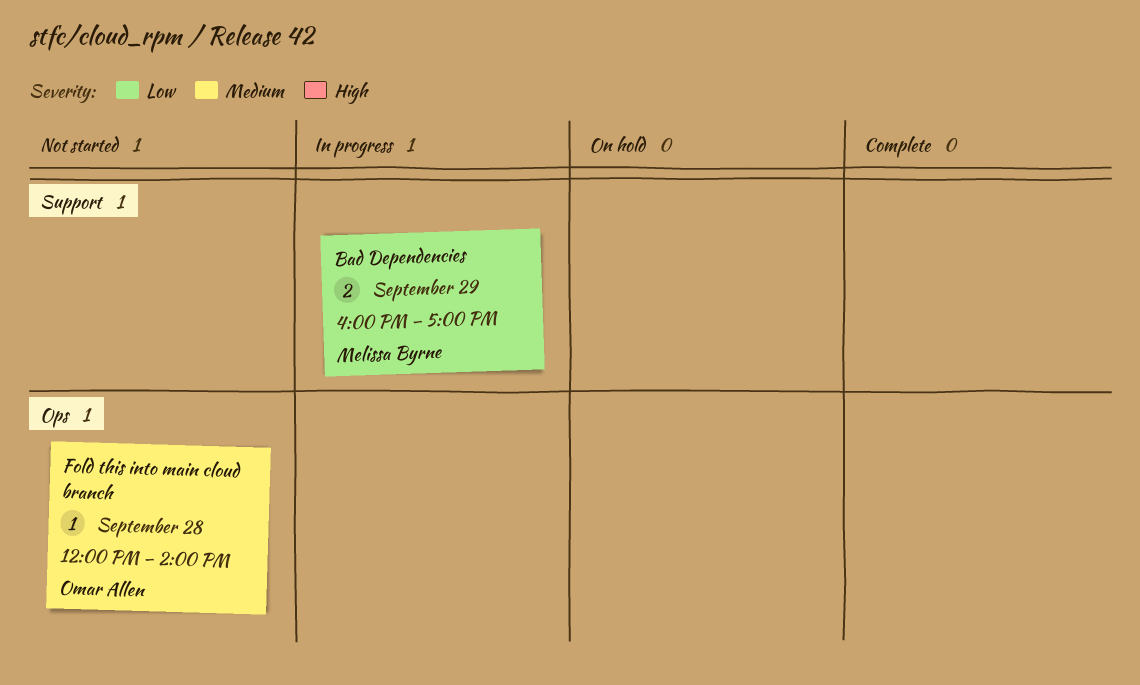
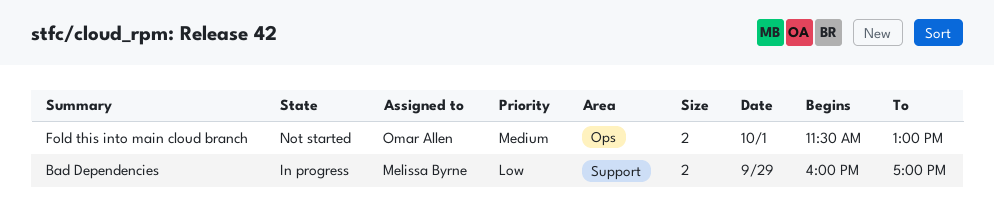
Fold this into main cloud branch, estimate: 1 -> 2
Fold this into main cloud branch, day: Sep 28 -> Oct 1
Fold this into main cloud branch, begins: 12:00 -> 11:30
Fold this into main cloud branch, ends: 14:00 -> 13:00

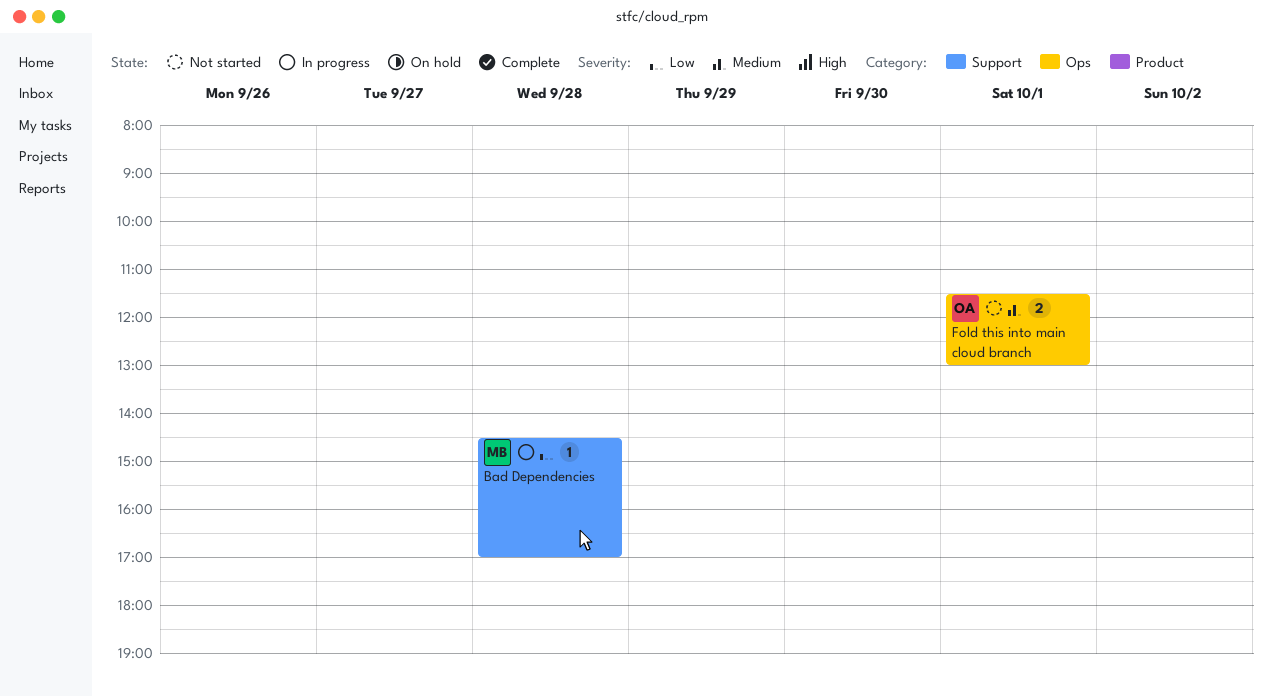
Bad Dependencies, estimate: 2 -> 1
Bad Dependencies, day: Sep 29 -> Sep 28
Bad Dependencies, begins: 16:00 -> 14:30

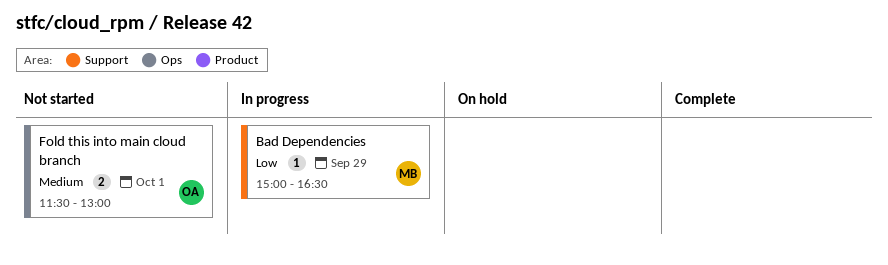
Bad Dependencies, day: Sep 28 -> Sep 29
Bad Dependencies, begins: 14:30 -> 15:00
Bad Dependencies, ends: 17:00 -> 16:30

